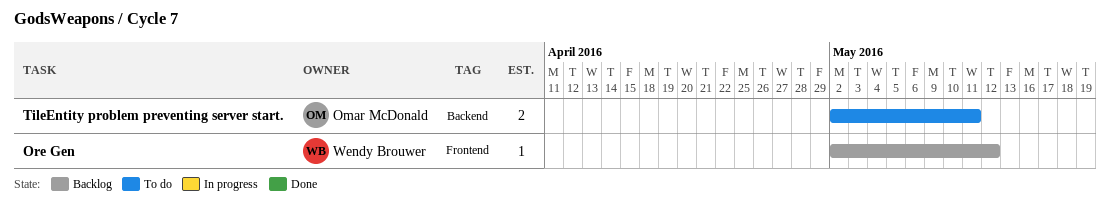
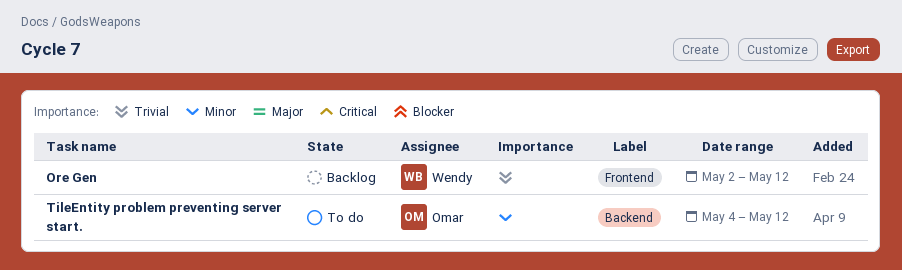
TileEntity problem preventing server start., start: May 2 -> May 4
TileEntity problem preventing server start., due: May 11 -> May 12

